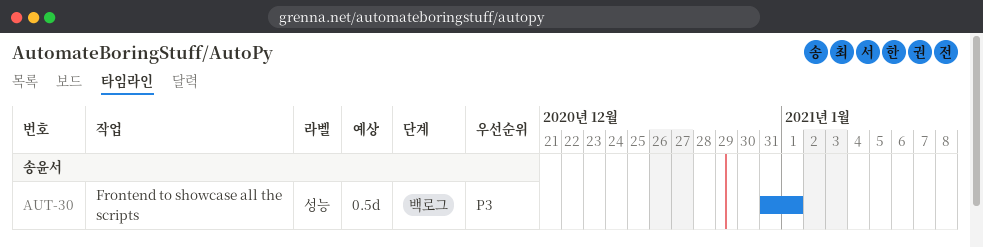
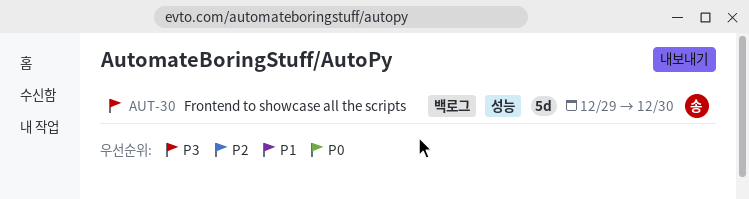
AUT-30, estimate: 0.5d -> 5d
AUT-30, start: Dec 31 -> Dec 29
AUT-30, due: Jan 1 -> Dec 30

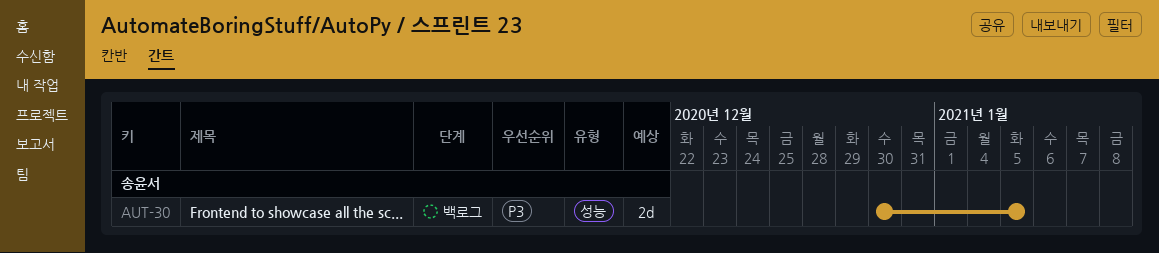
AUT-30, estimate: 5d -> 2d
AUT-30, start: Dec 29 -> Dec 30
AUT-30, due: Dec 30 -> Jan 5

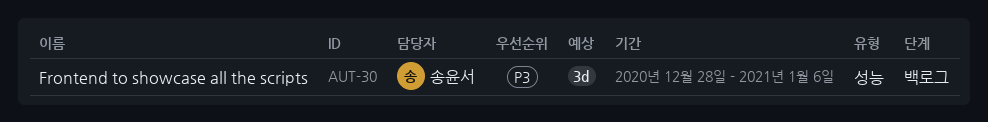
AUT-30, estimate: 2d -> 3d
AUT-30, start: Dec 30 -> Dec 28
AUT-30, due: Jan 5 -> Jan 6

